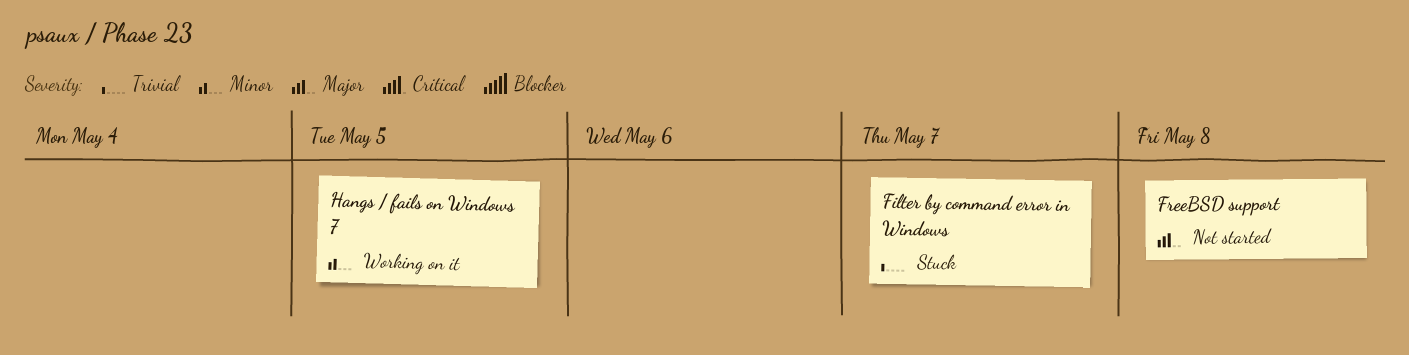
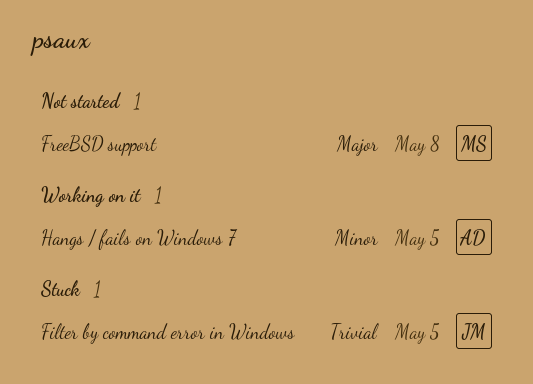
Filter by command error in Windows, due: May 7 -> May 5

